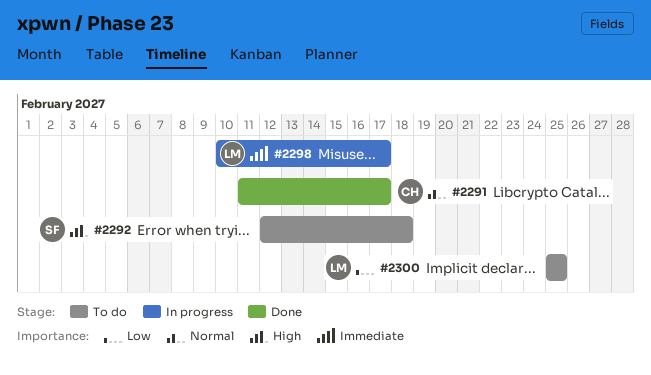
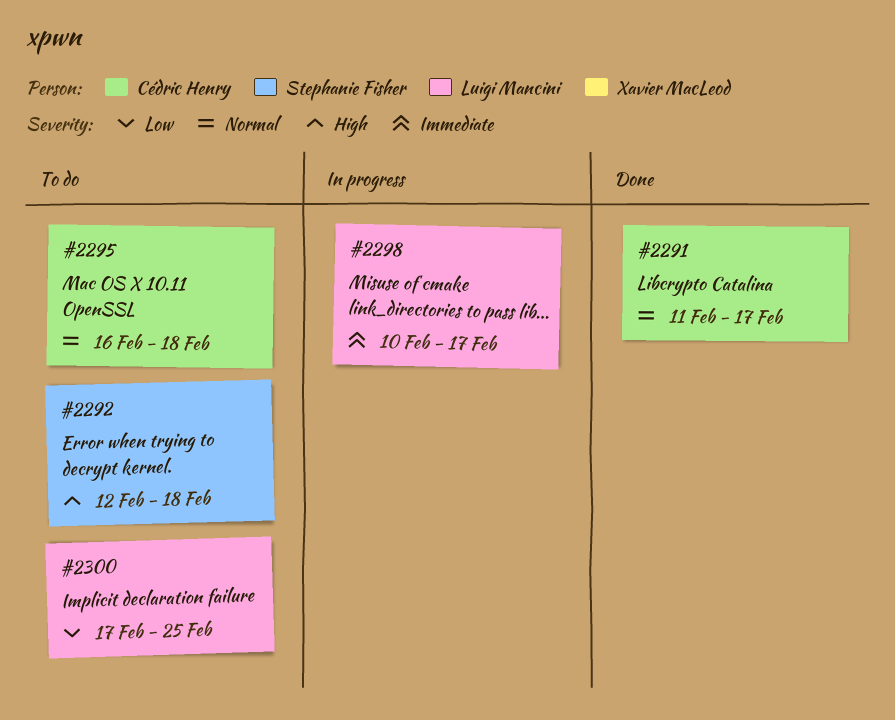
#2295: none -> present
#2300, start: Feb 25 -> Feb 17

